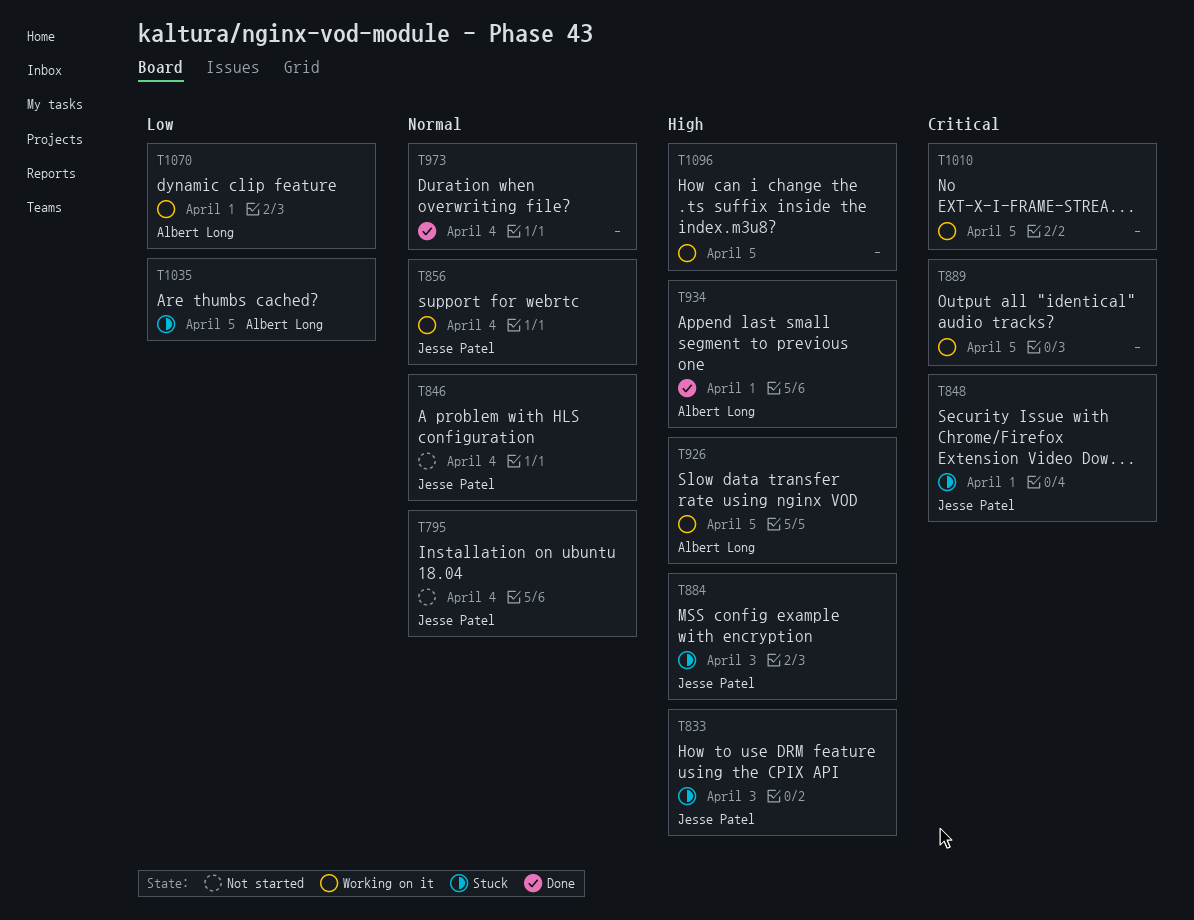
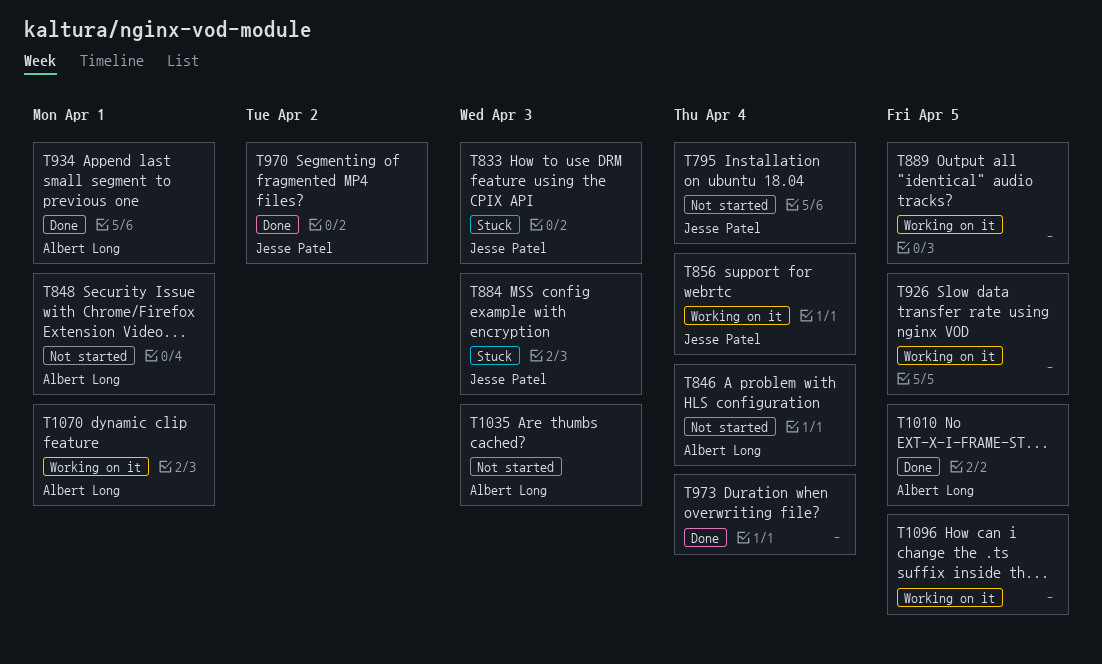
T846, owner: Jesse Patel -> Albert Long
T848, status: Stuck -> Not started
T848, owner: Jesse Patel -> Albert Long
T926, owner: Albert Long -> none
T970: none -> present
T1010, status: Working on it -> Done
T1010, owner: none -> Albert Long
T1035, status: Stuck -> Not started
T1035, due: Apr 5 -> Apr 3

